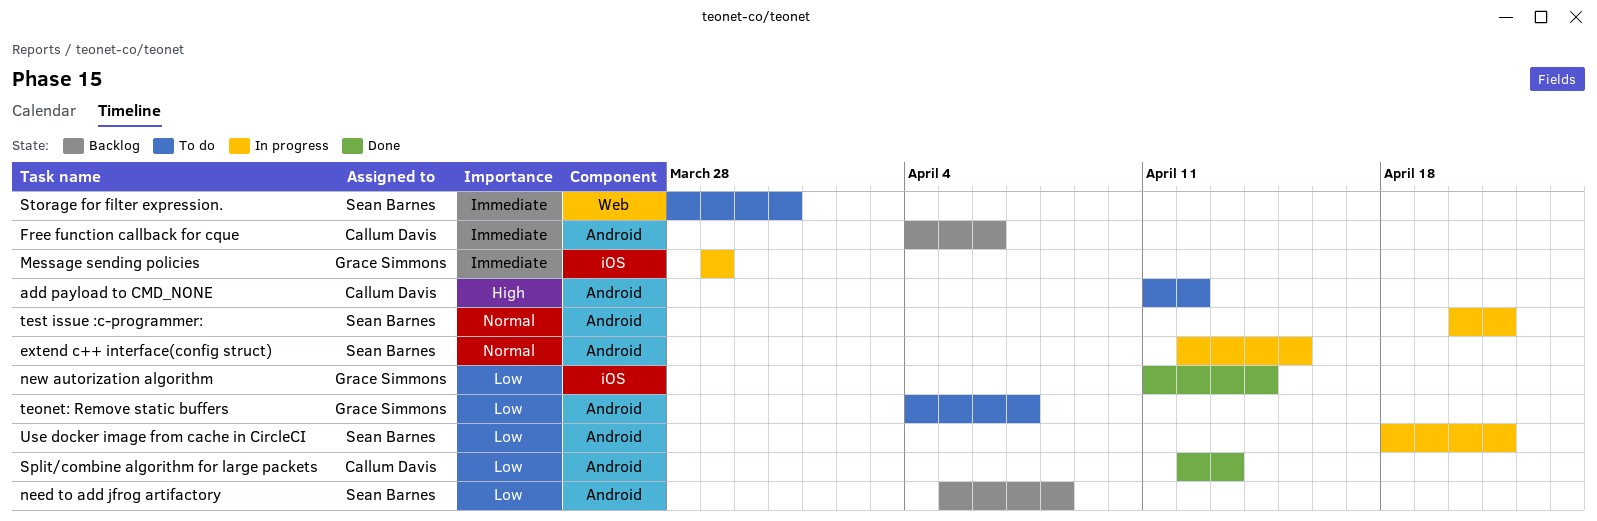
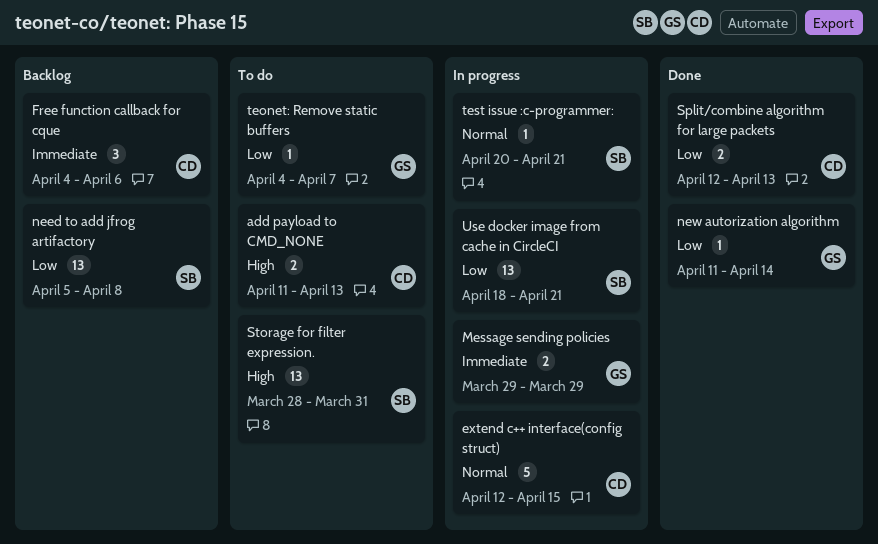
add payload to CMD_NONE, due: Apr 12 -> Apr 13
extend c++ interface(config struct), owner: Sean Barnes -> Callum Davis
Storage for filter expression., priority: Immediate -> High

